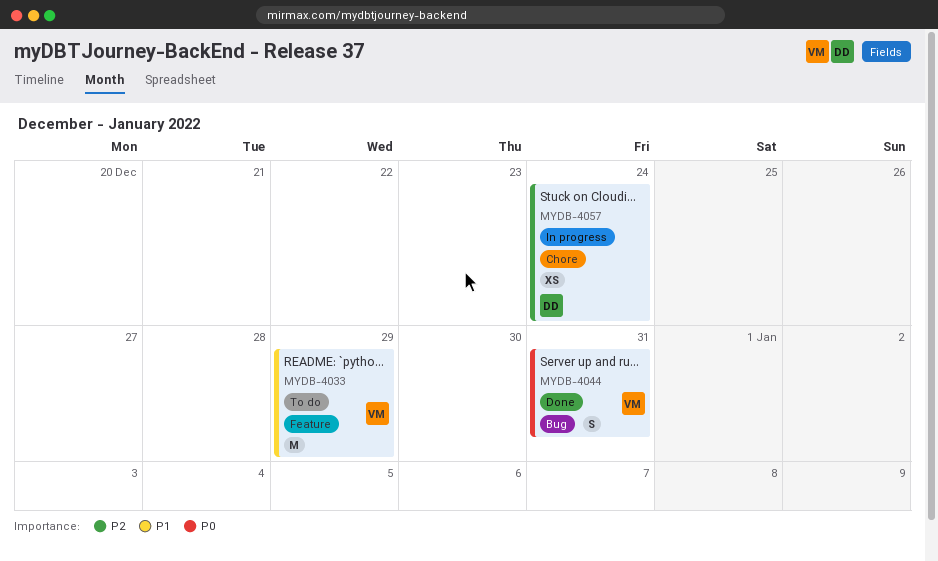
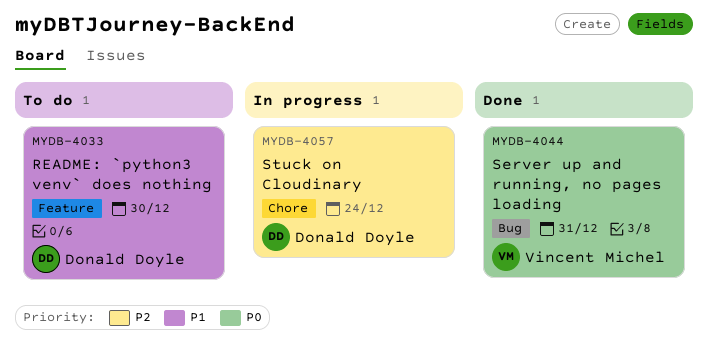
MYDB-4033, owner: Vincent Michel -> Donald Doyle
MYDB-4033, due: Dec 29 -> Dec 30

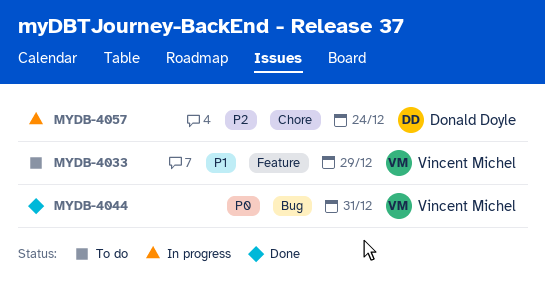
MYDB-4033, owner: Donald Doyle -> Vincent Michel
MYDB-4033, due: Dec 30 -> Dec 29

